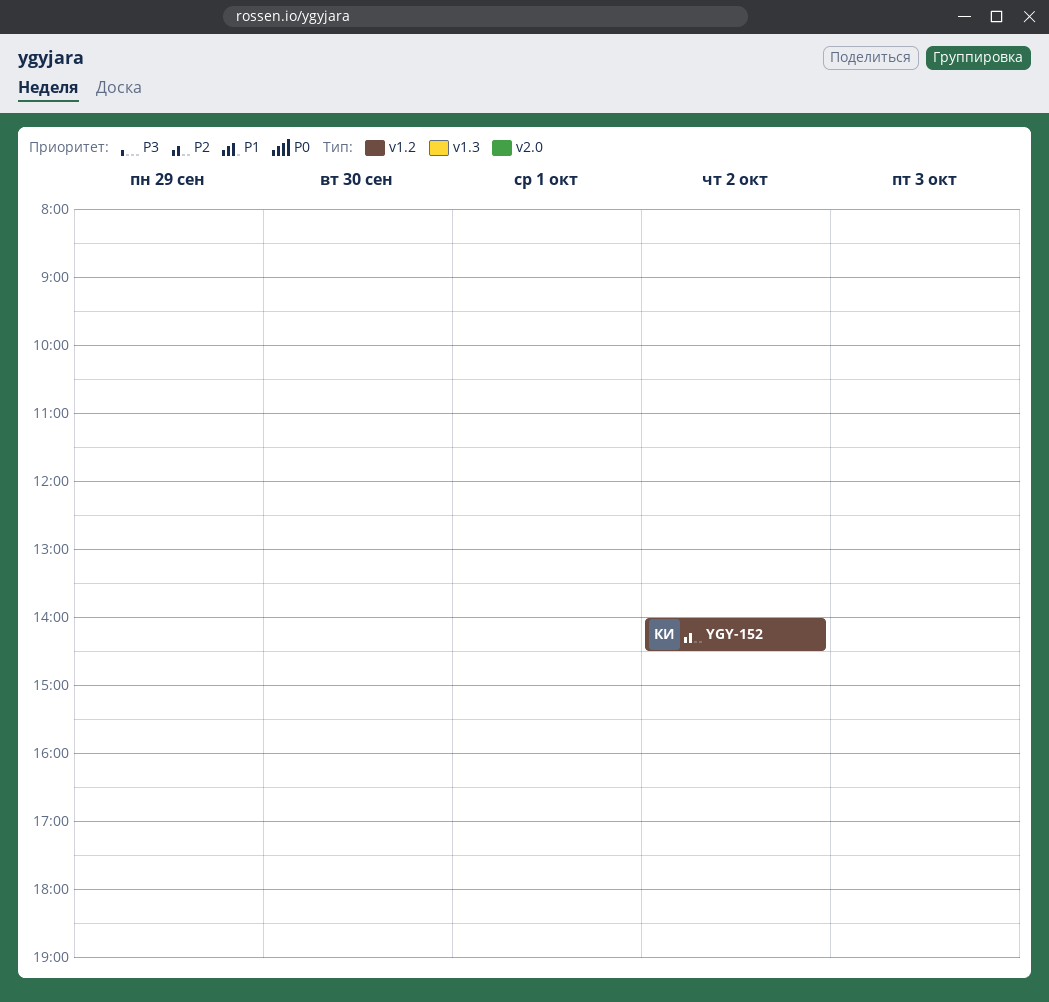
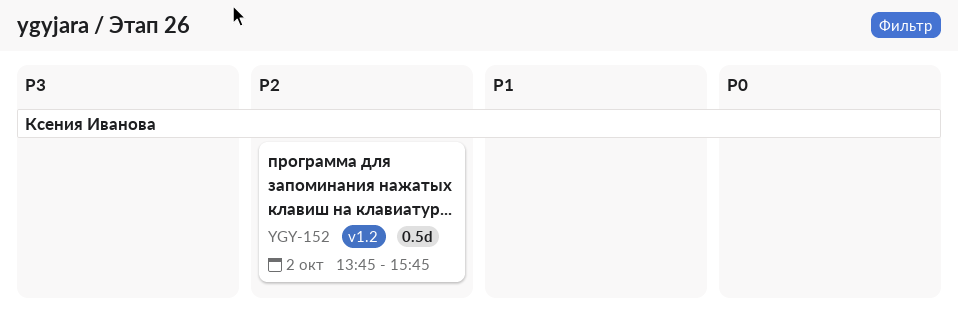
YGY-152, begins: 14:00 -> 13:45
YGY-152, ends: 14:30 -> 15:45

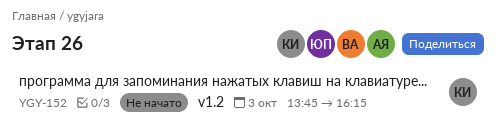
YGY-152, day: Oct 2 -> Oct 3
YGY-152, ends: 15:45 -> 16:15

